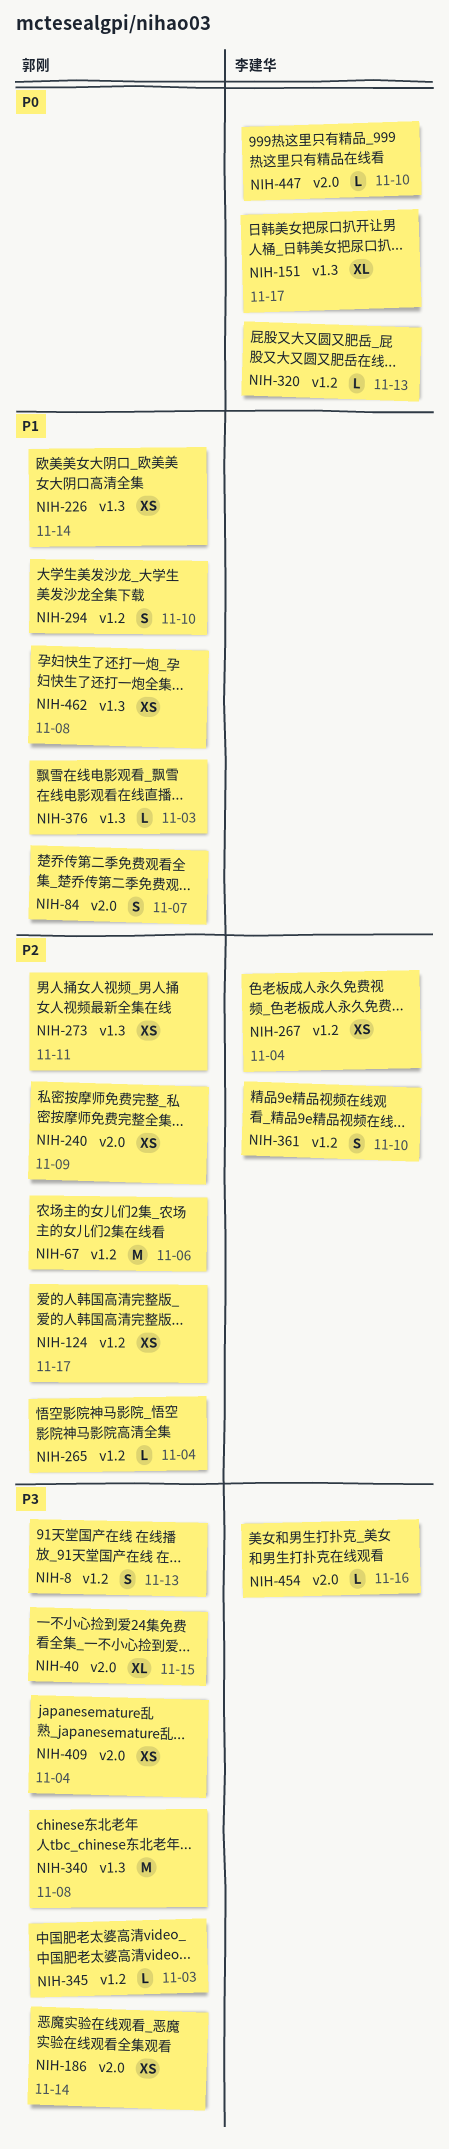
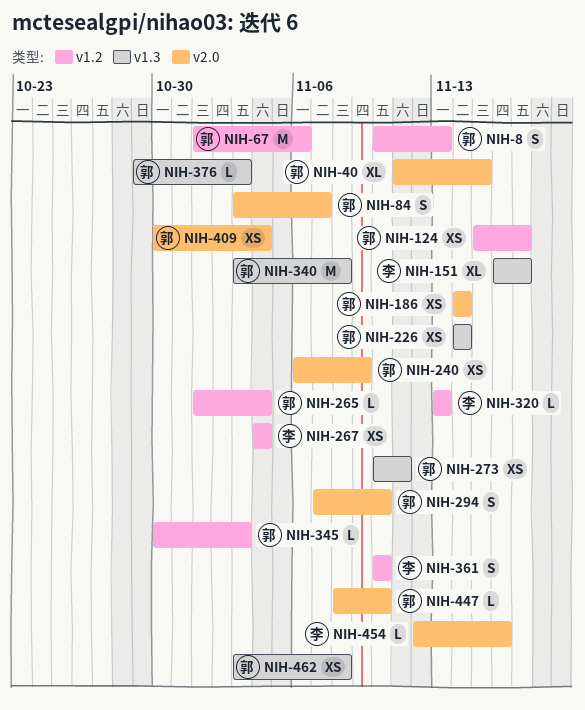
NIH-294, label: v1.2 -> v2.0
NIH-447, owner: 李建华 -> 郭刚

